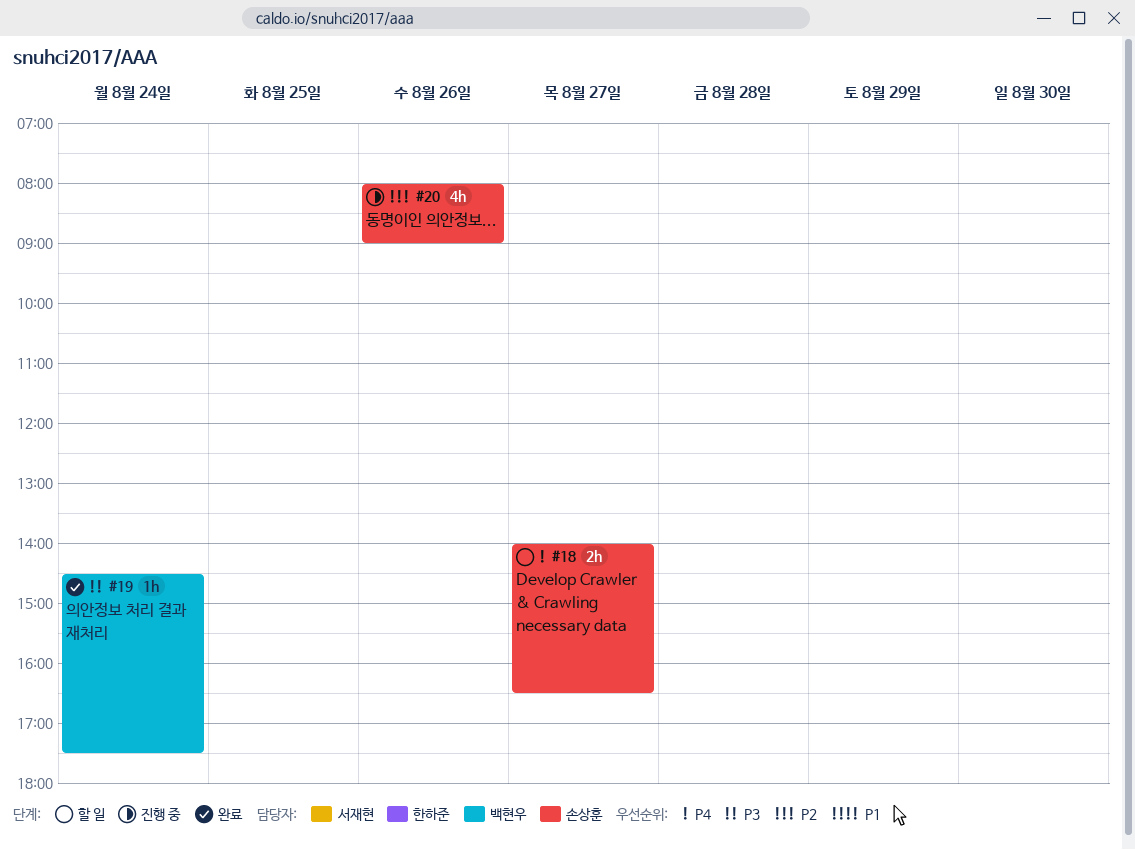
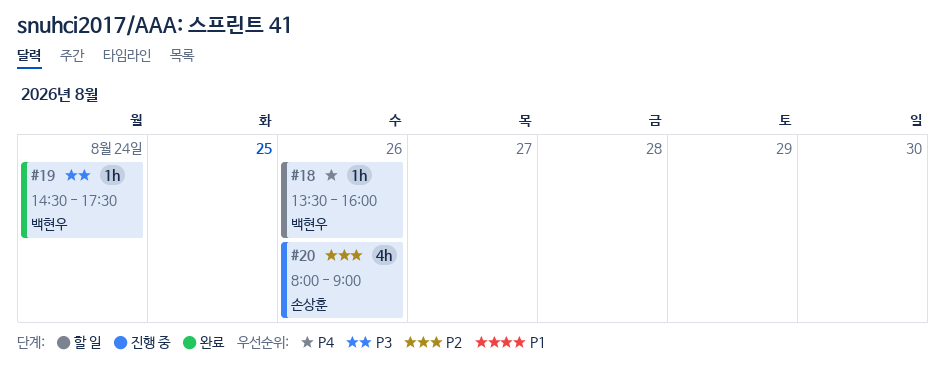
#18, owner: 손상훈 -> 백현우
#18, estimate: 2h -> 1h
#18, day: Aug 27 -> Aug 26
#18, begins: 14:00 -> 13:30
#18, ends: 16:30 -> 16:00

